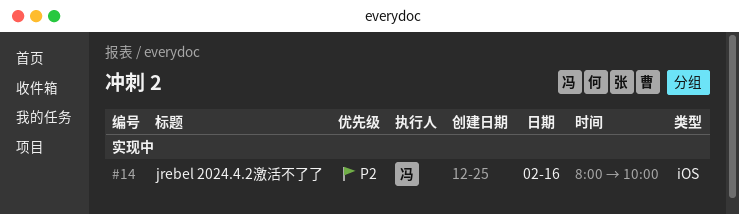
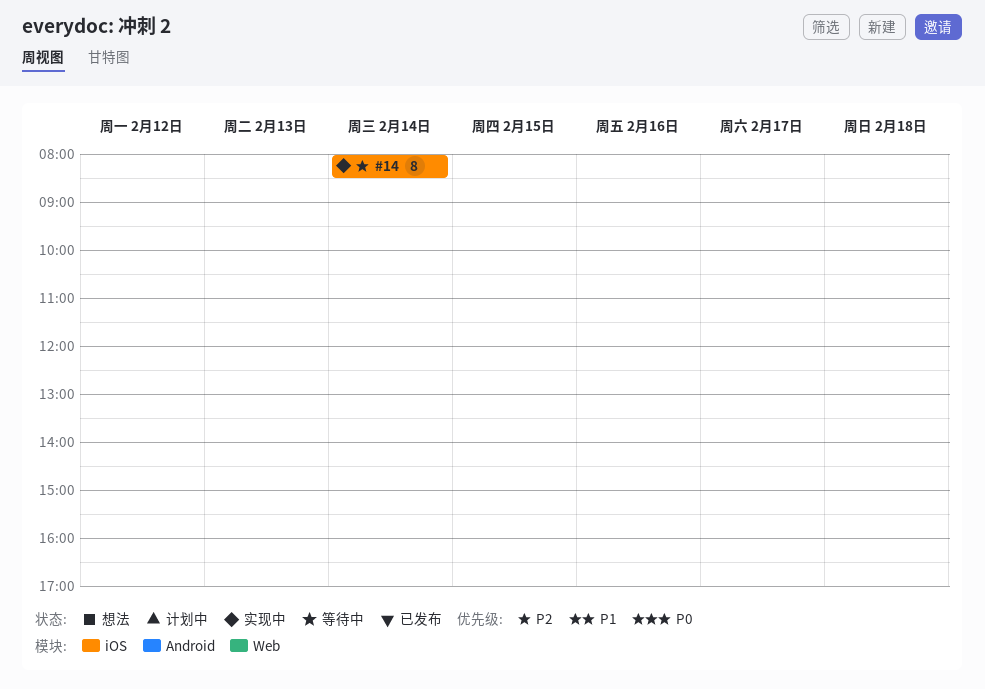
#14, day: Feb 16 -> Feb 14
#14, ends: 10:00 -> 08:30

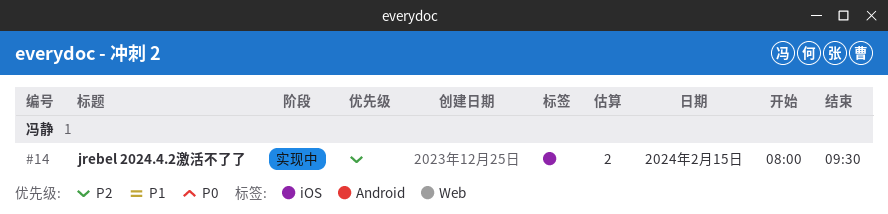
#14, estimate: 8 -> 2
#14, day: Feb 14 -> Feb 15
#14, ends: 08:30 -> 09:30

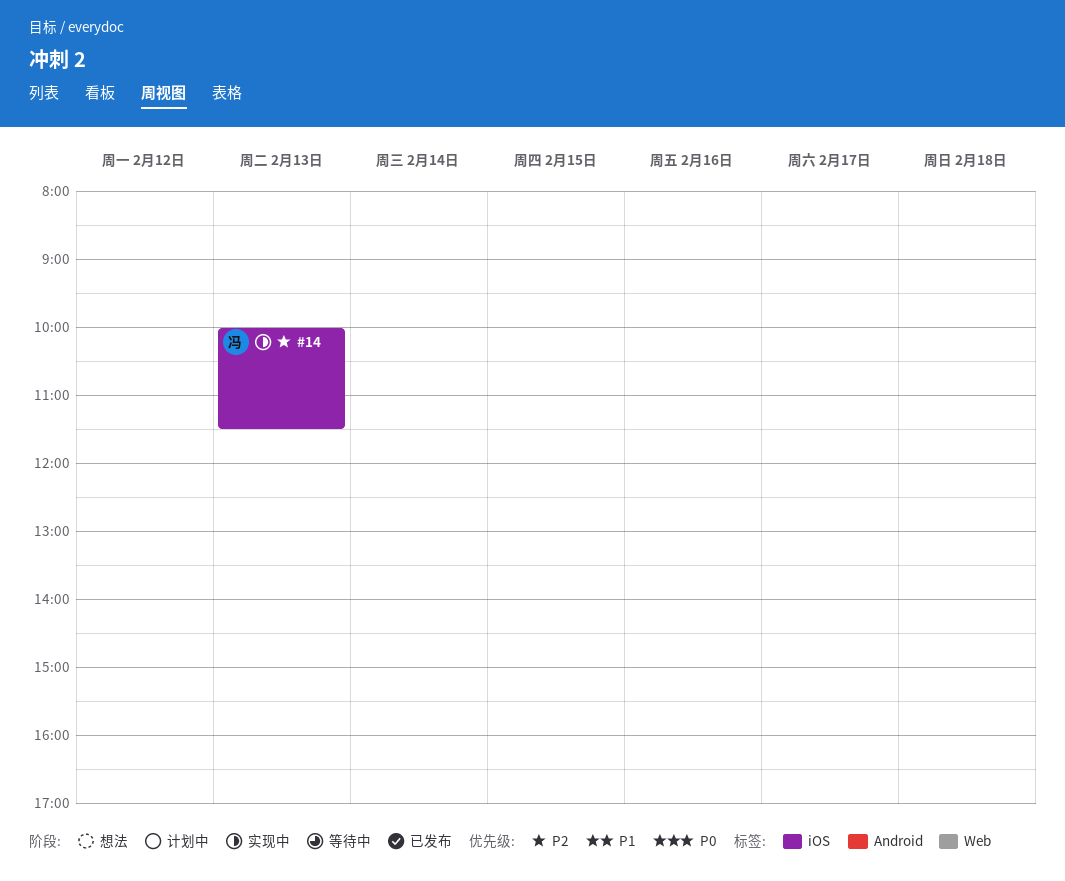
#14, day: Feb 15 -> Feb 13
#14, begins: 08:00 -> 10:00
#14, ends: 09:30 -> 11:30

